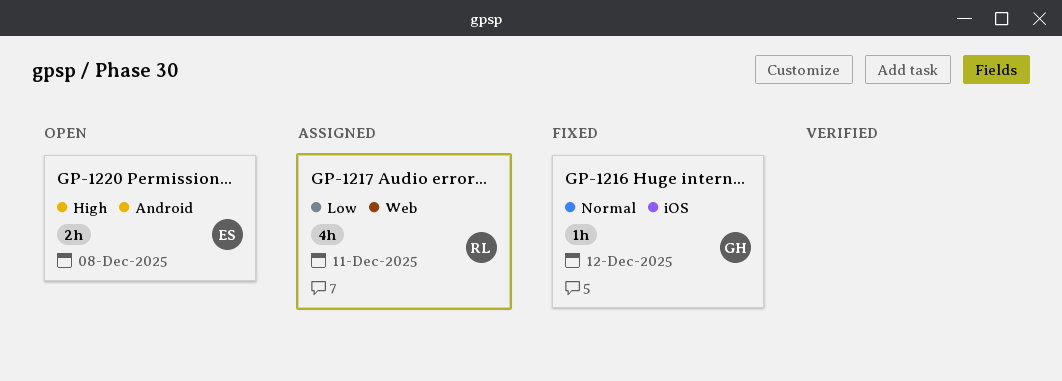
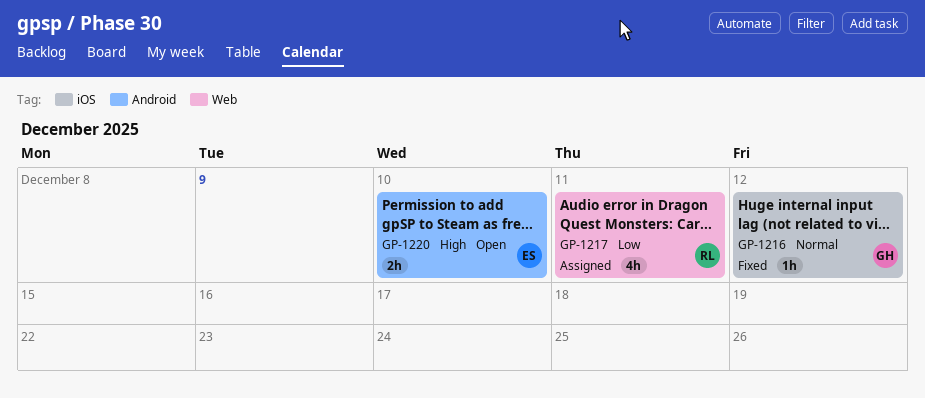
GP-1220, due: Dec 8 -> Dec 10

